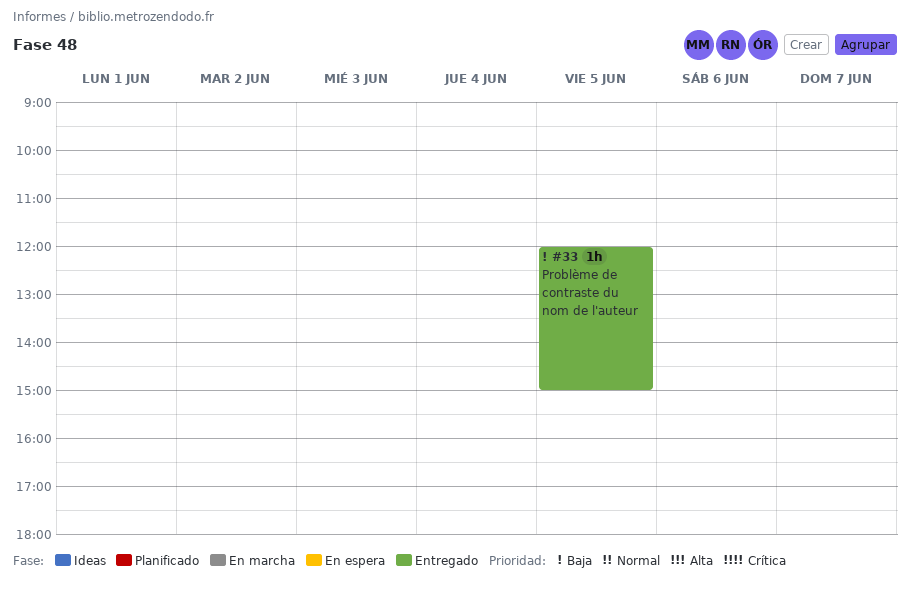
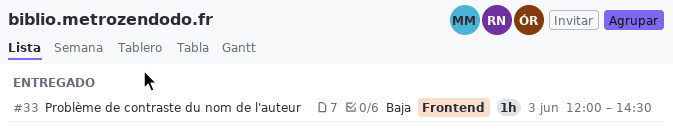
#33, day: Jun 5 -> Jun 3
#33, ends: 15:00 -> 14:30

